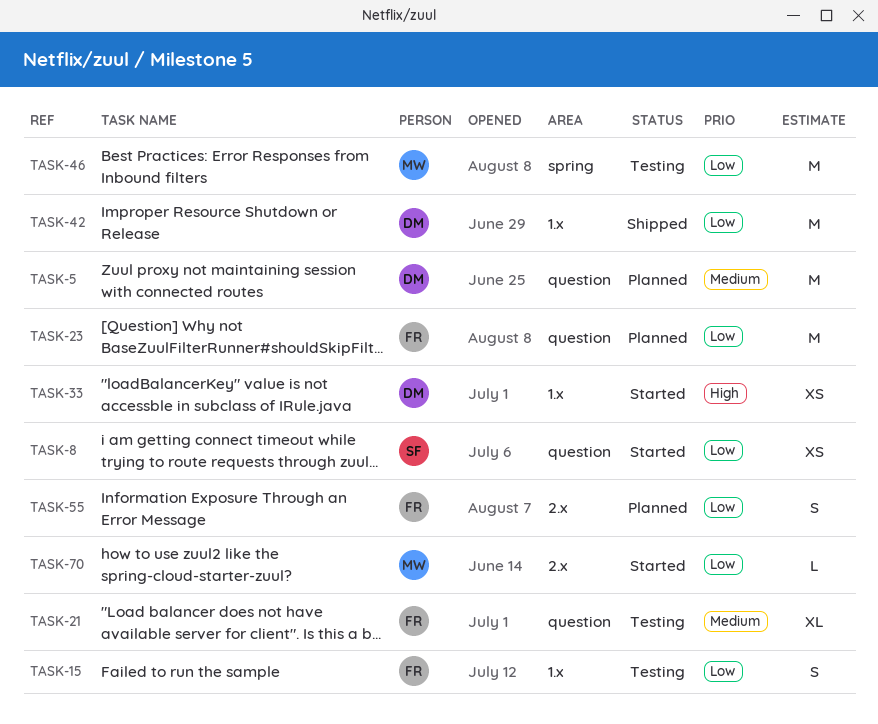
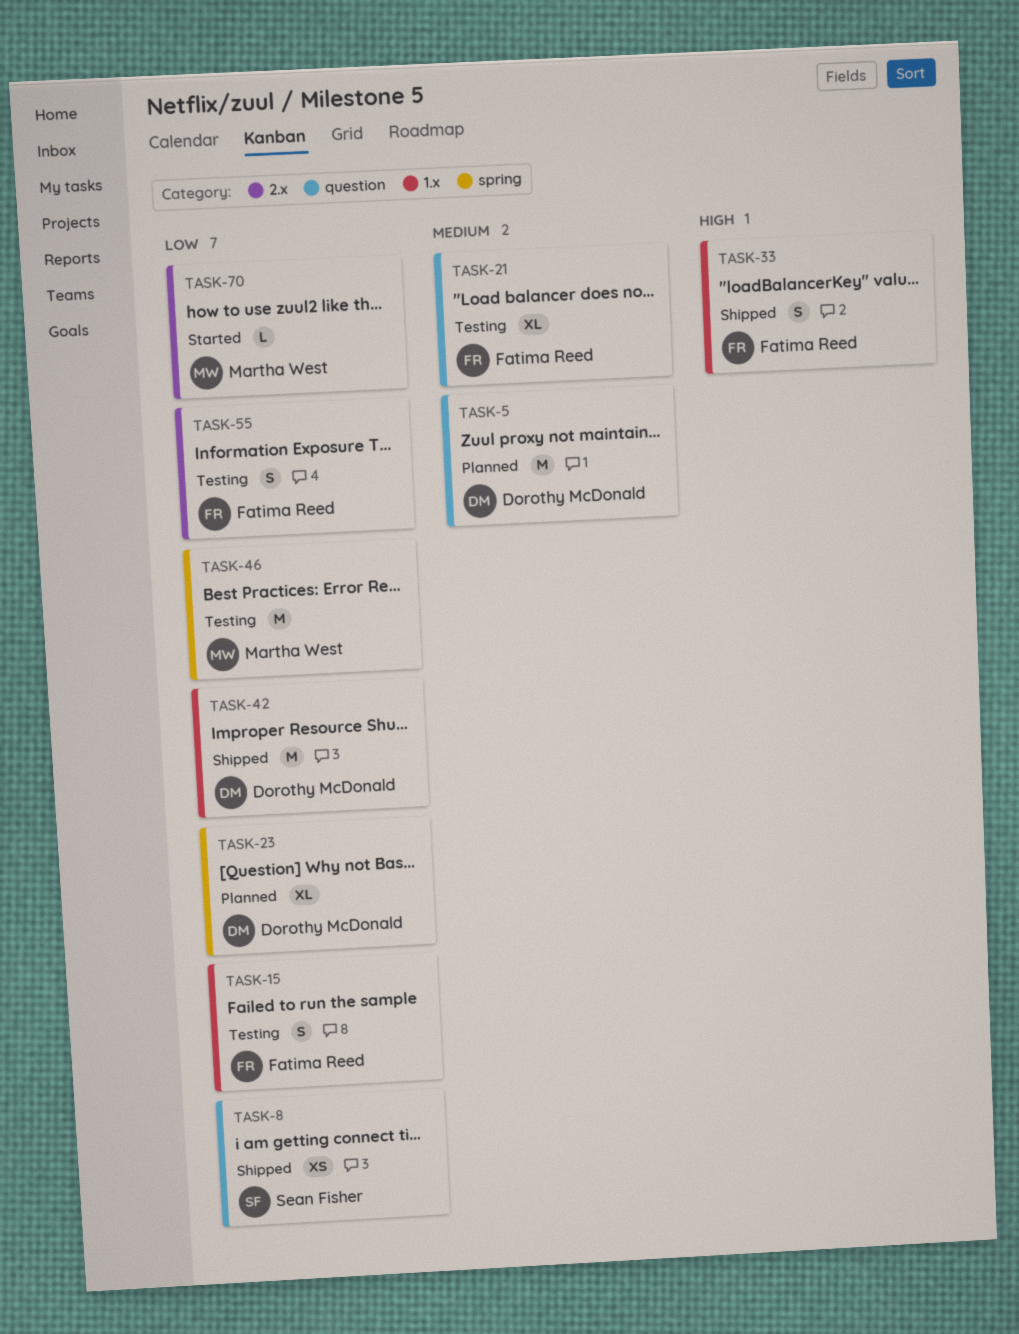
TASK-8, status: Started -> Shipped
TASK-23, owner: Fatima Reed -> Dorothy McDonald
TASK-23, label: question -> spring
TASK-23, estimate: M -> XL
TASK-33, status: Started -> Shipped
TASK-33, owner: Dorothy McDonald -> Fatima Reed
TASK-33, estimate: XS -> S
TASK-55, status: Planned -> Testing

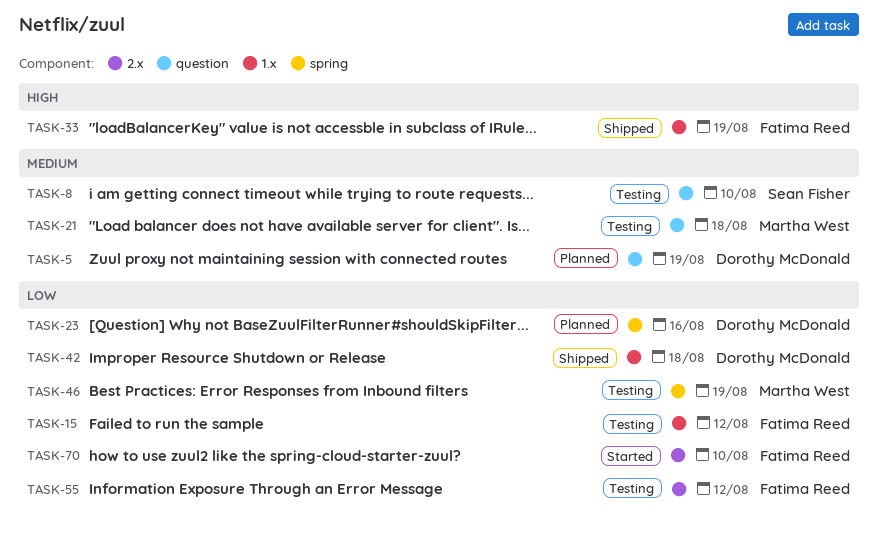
TASK-8, status: Shipped -> Testing
TASK-8, priority: Low -> Medium
TASK-21, owner: Fatima Reed -> Martha West
TASK-70, owner: Martha West -> Fatima Reed

